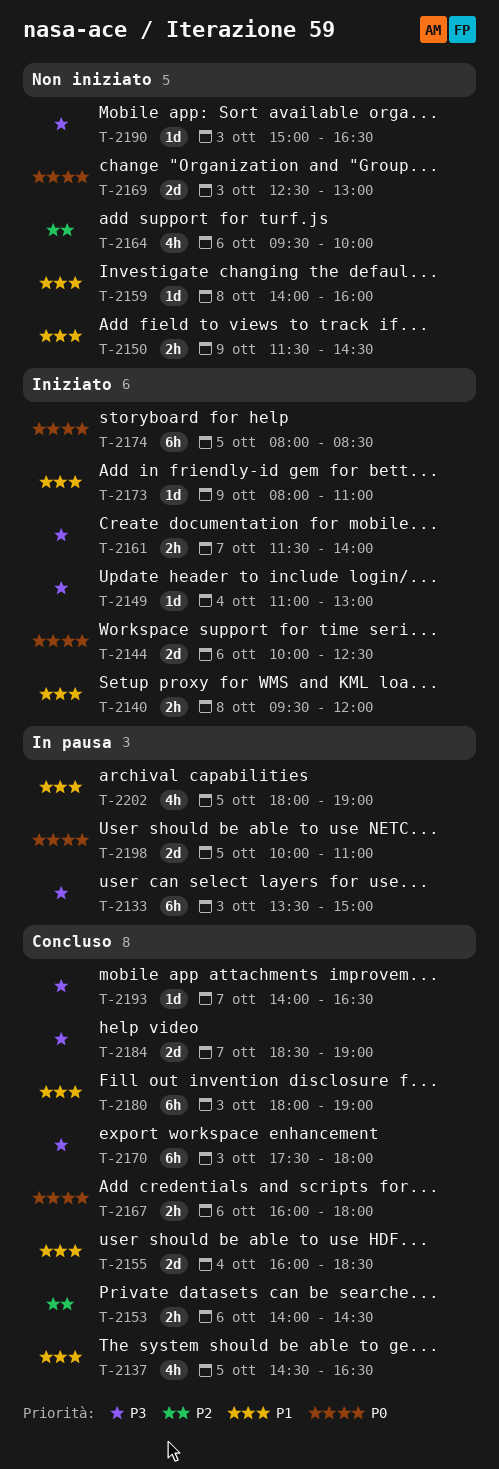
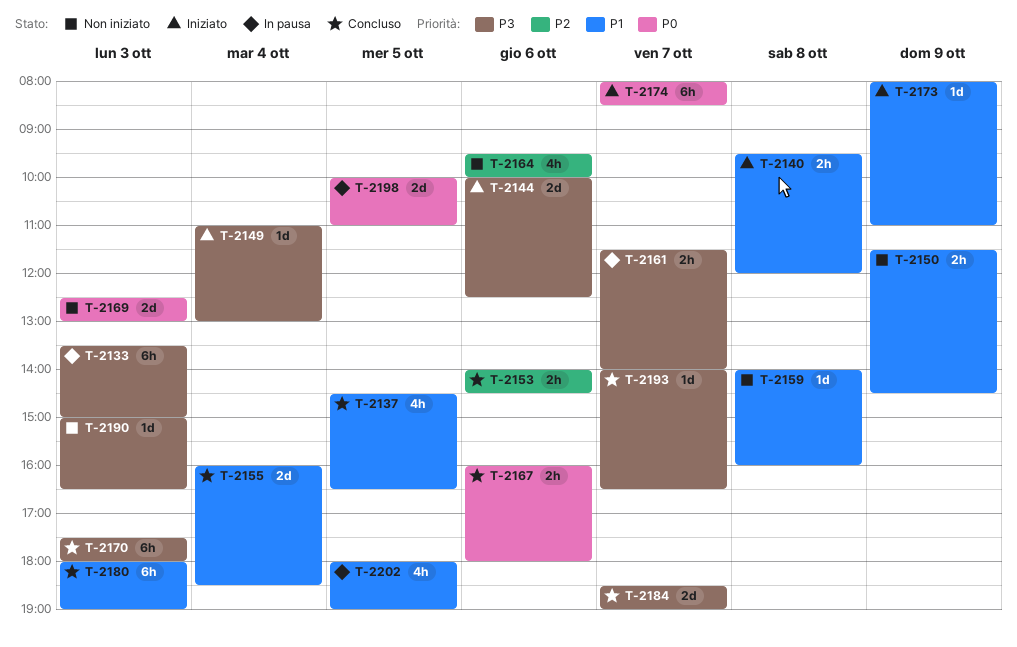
T-2144, priority: P0 -> P3
T-2161, status: Iniziato -> In pausa
T-2174, day: Oct 5 -> Oct 7

